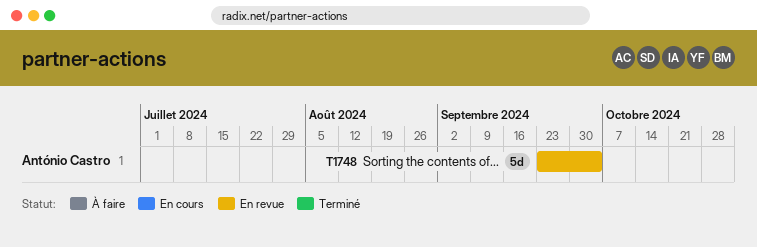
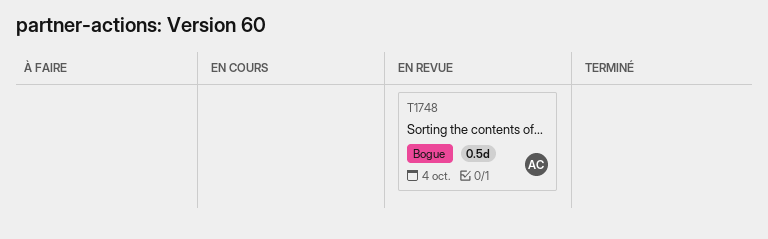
T1748, estimate: 5d -> 0.5d

